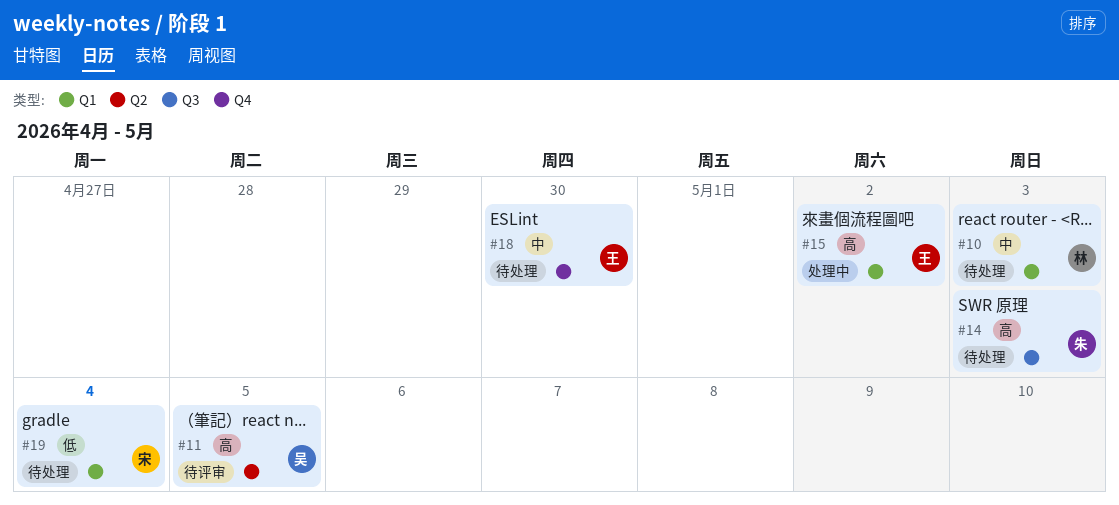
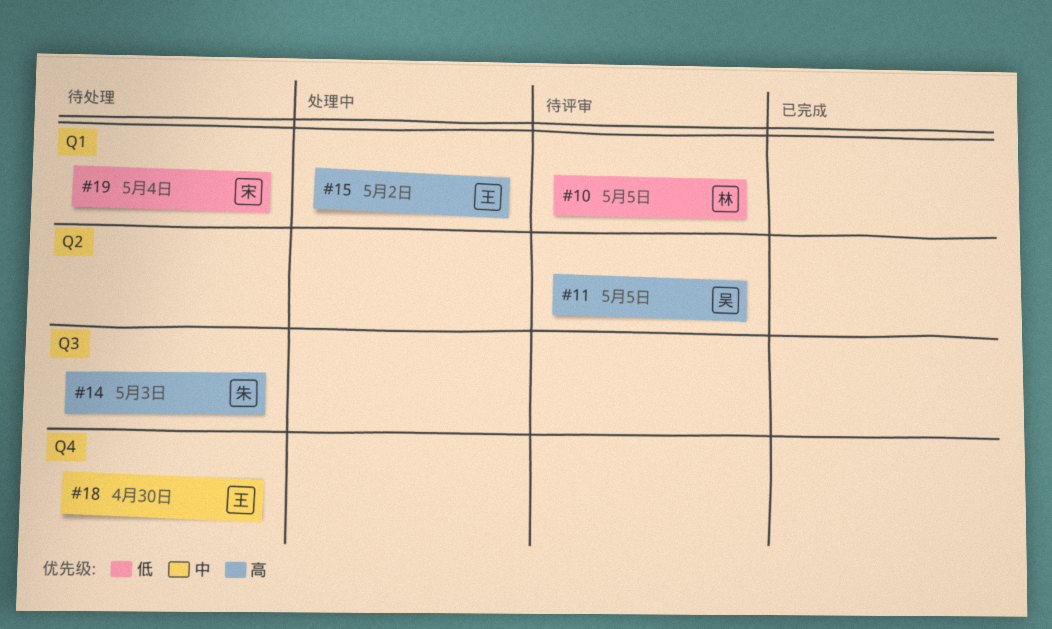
#10, status: 待处理 -> 待评审
#10, priority: 中 -> 低
#10, due: May 3 -> May 5

